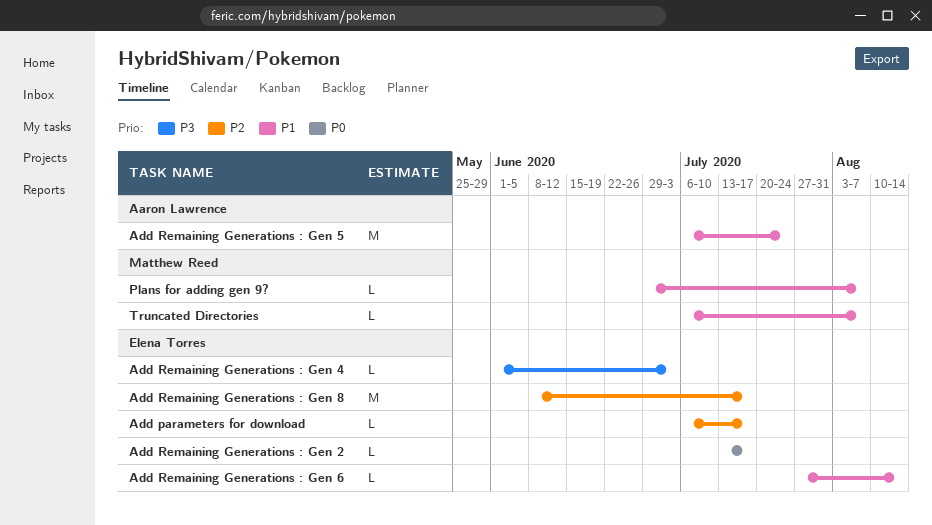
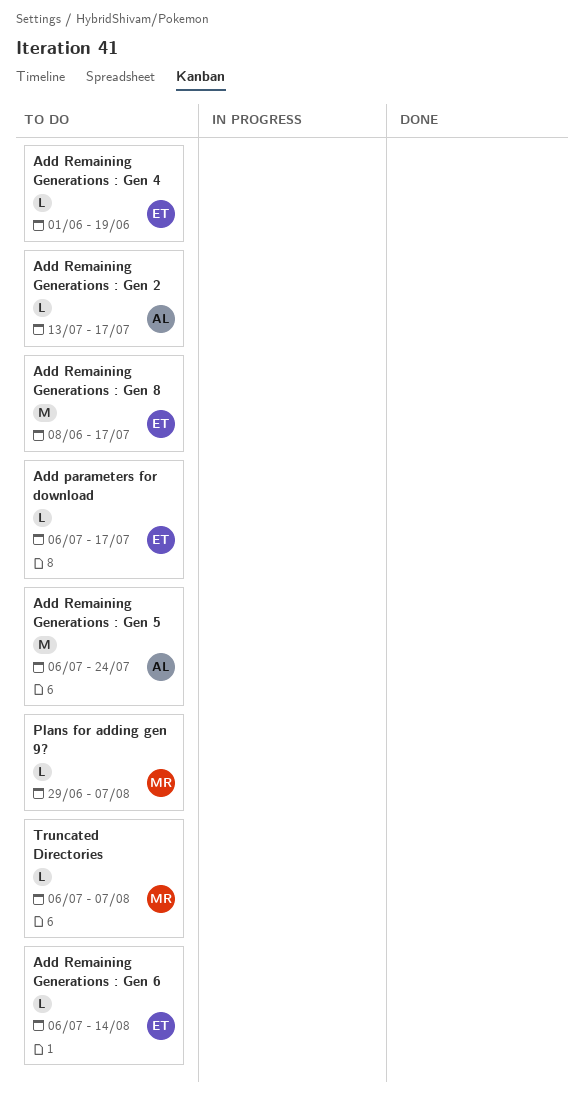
Add Remaining Generations : Gen 2, owner: Elena Torres -> Aaron Lawrence
Add Remaining Generations : Gen 4, due: Jul 3 -> Jun 19
Add Remaining Generations : Gen 6, start: Jul 27 -> Jul 6

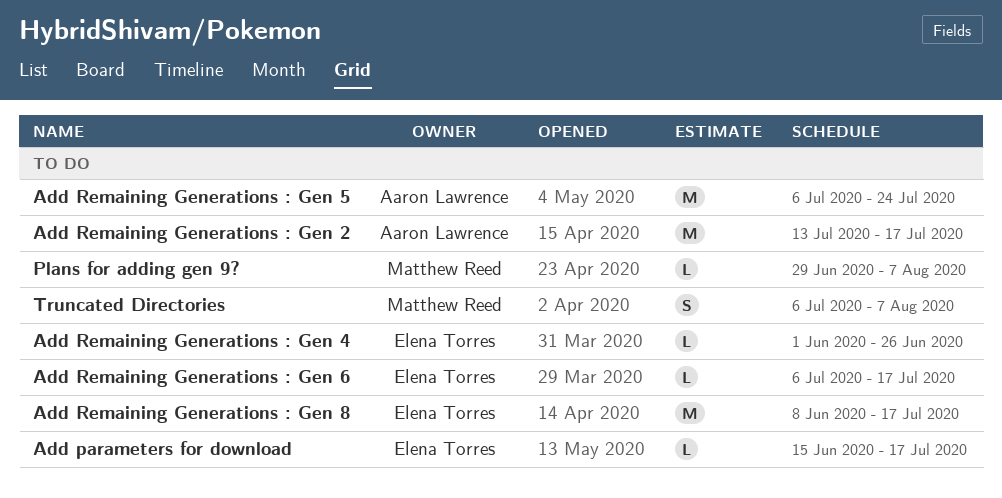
Add parameters for download, start: Jul 6 -> Jun 15
Add Remaining Generations : Gen 2, estimate: L -> M
Add Remaining Generations : Gen 4, due: Jun 19 -> Jun 26
Add Remaining Generations : Gen 6, due: Aug 14 -> Jul 17
Truncated Directories, estimate: L -> S

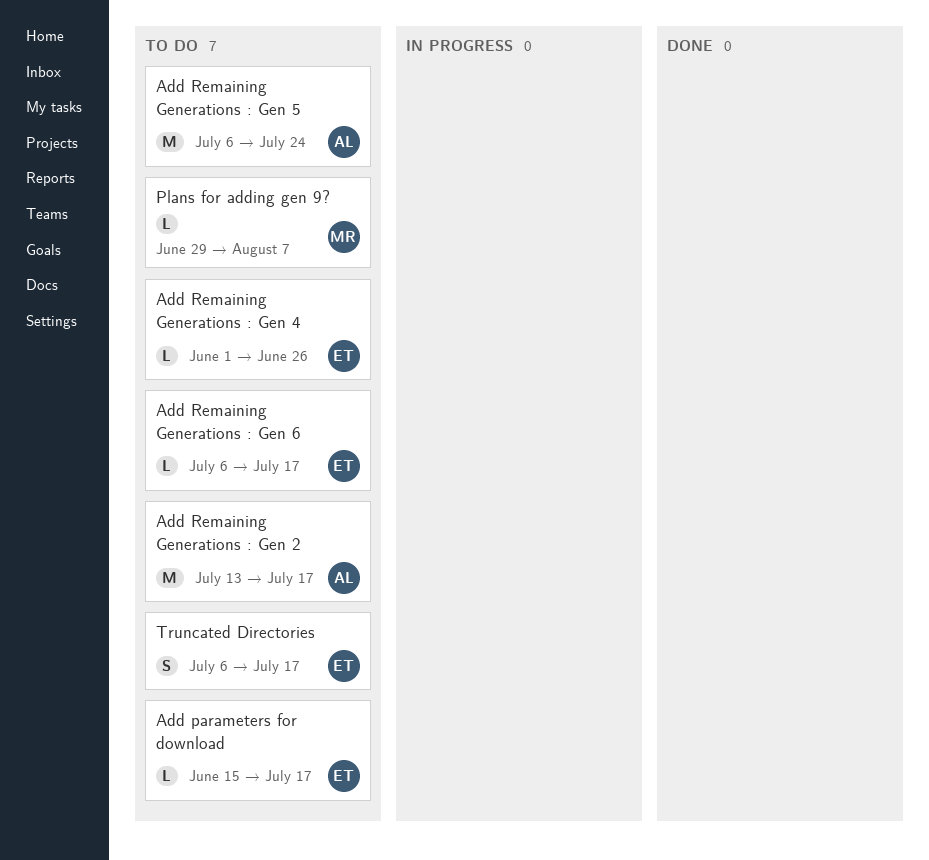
Add Remaining Generations : Gen 8: present -> none
Truncated Directories, owner: Matthew Reed -> Elena Torres
Truncated Directories, due: Aug 7 -> Jul 17

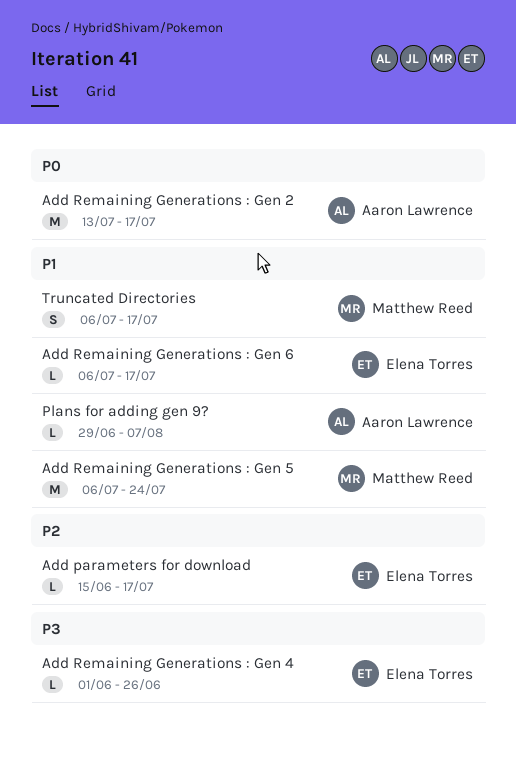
Add Remaining Generations : Gen 5, owner: Aaron Lawrence -> Matthew Reed
Plans for adding gen 9?, owner: Matthew Reed -> Aaron Lawrence
Truncated Directories, owner: Elena Torres -> Matthew Reed

